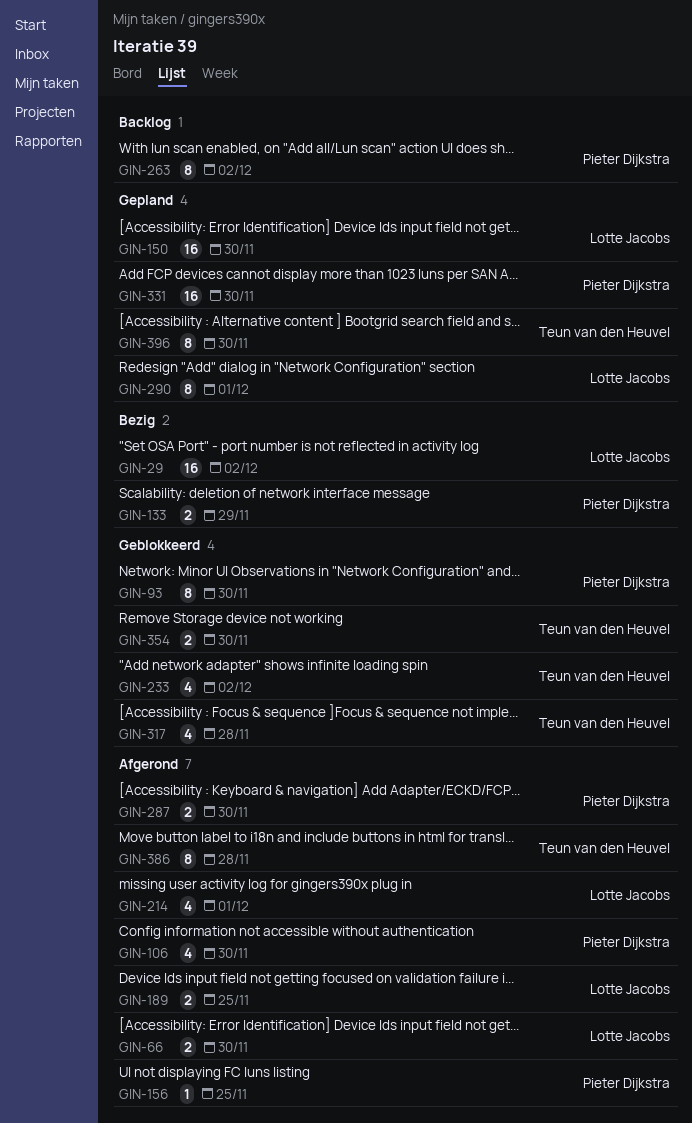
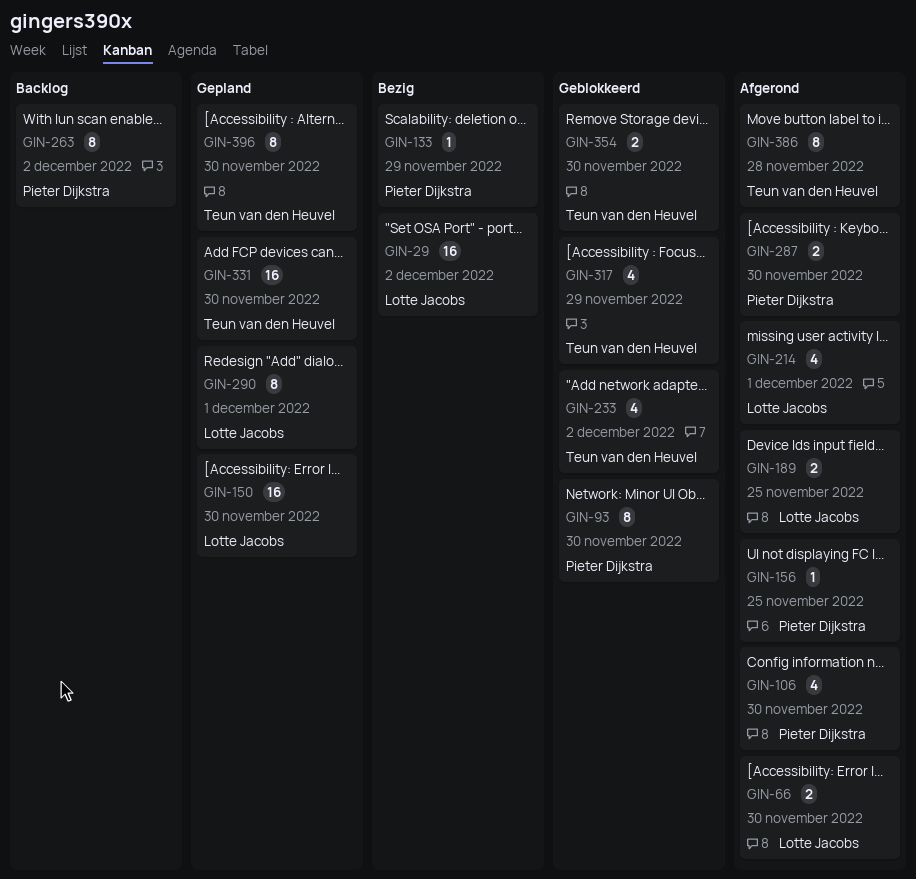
GIN-133, estimate: 2 -> 1
GIN-317, due: Nov 28 -> Nov 29
GIN-331, owner: Pieter Dijkstra -> Teun van den Heuvel

